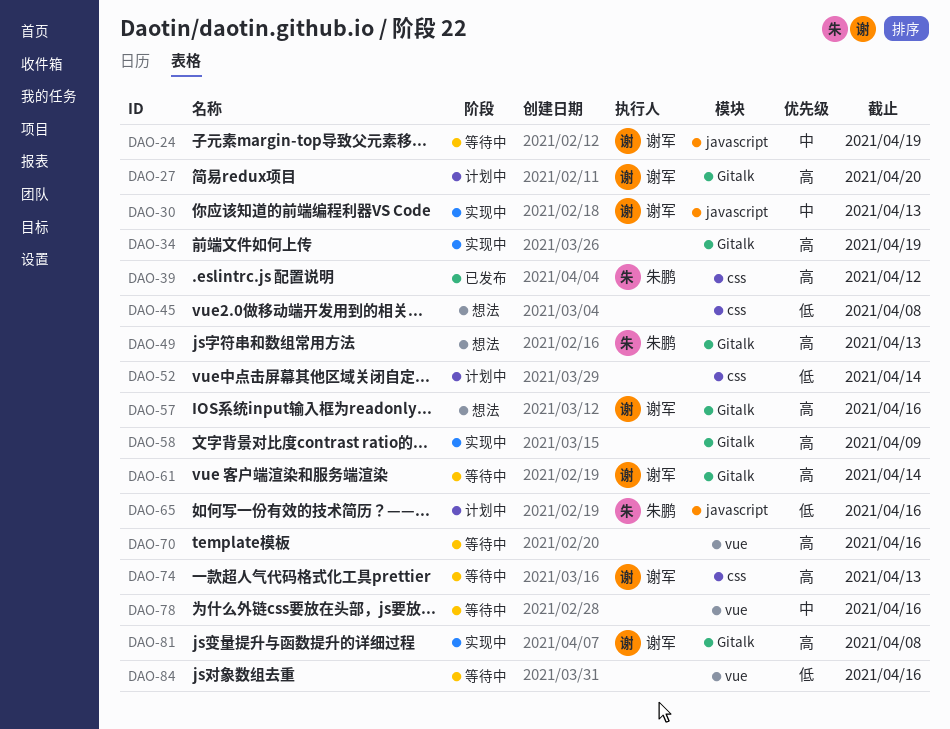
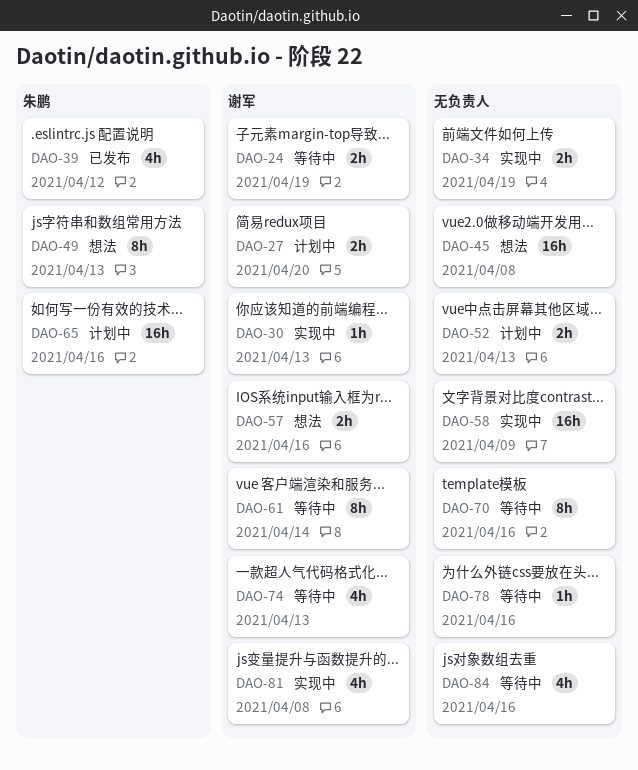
DAO-52, due: Apr 14 -> Apr 13

